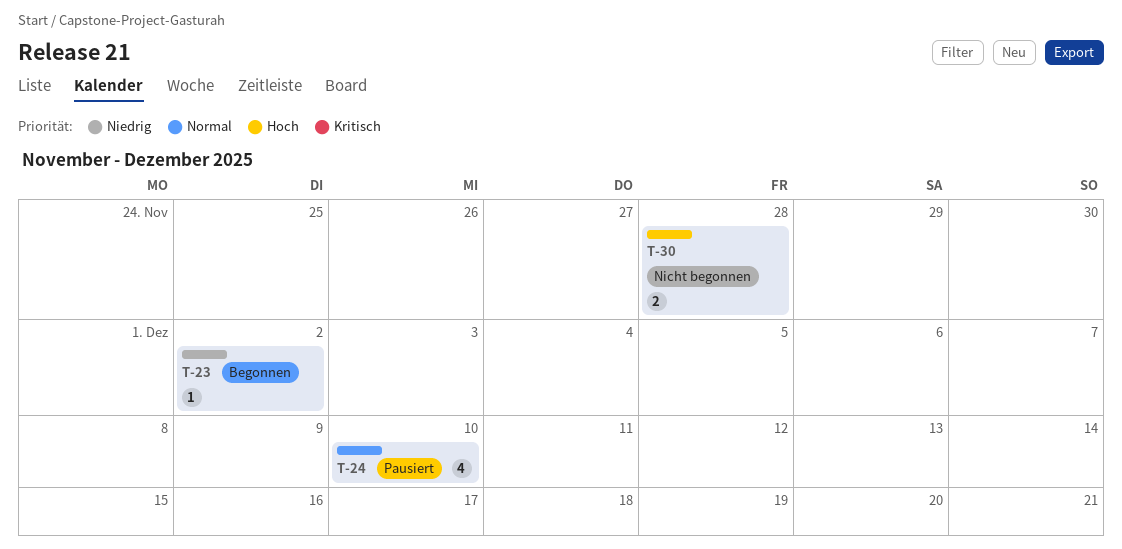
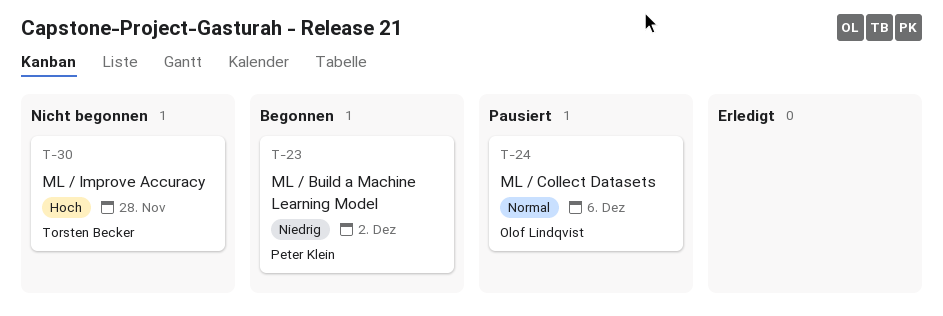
T-24, due: Dec 10 -> Dec 6

